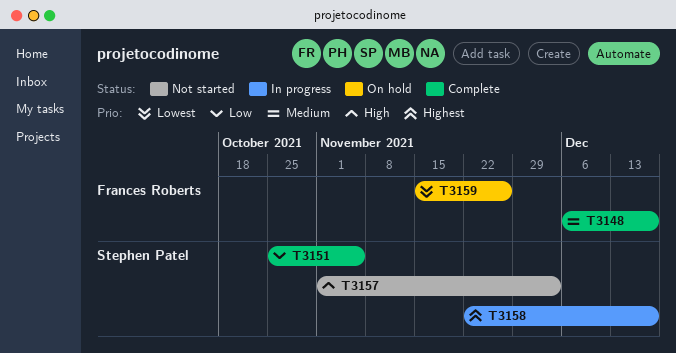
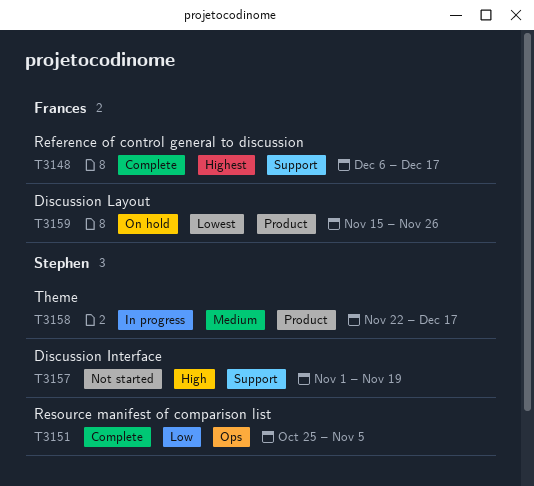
T3148, priority: Medium -> Highest
T3157, due: Dec 3 -> Nov 19
T3158, priority: Highest -> Medium

